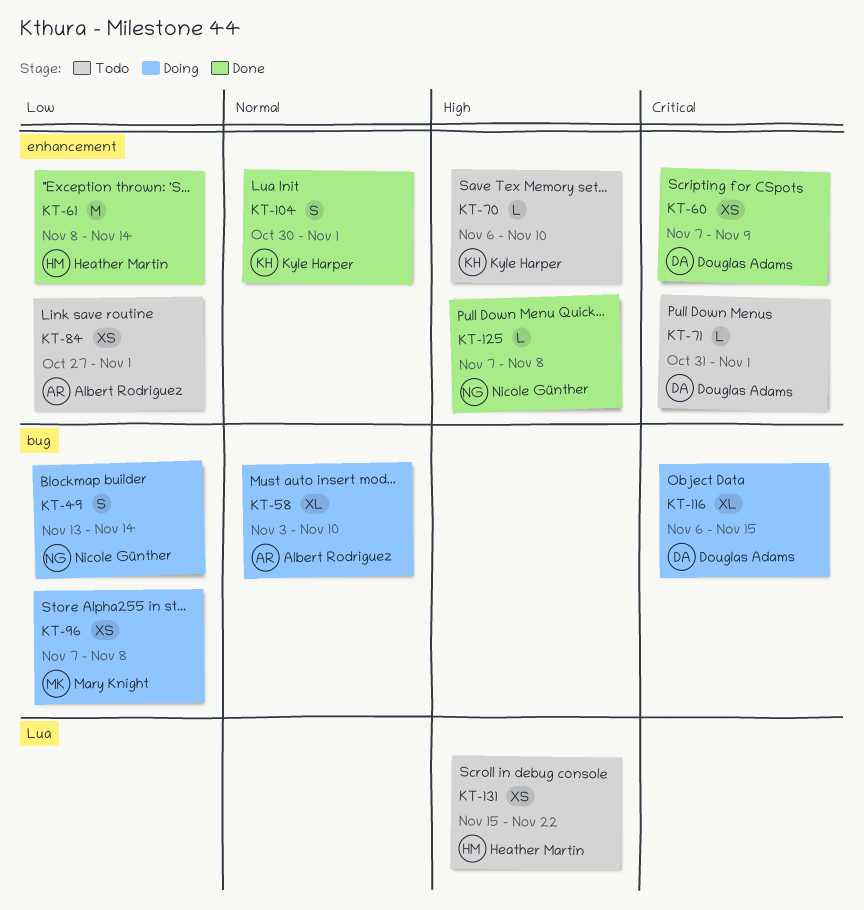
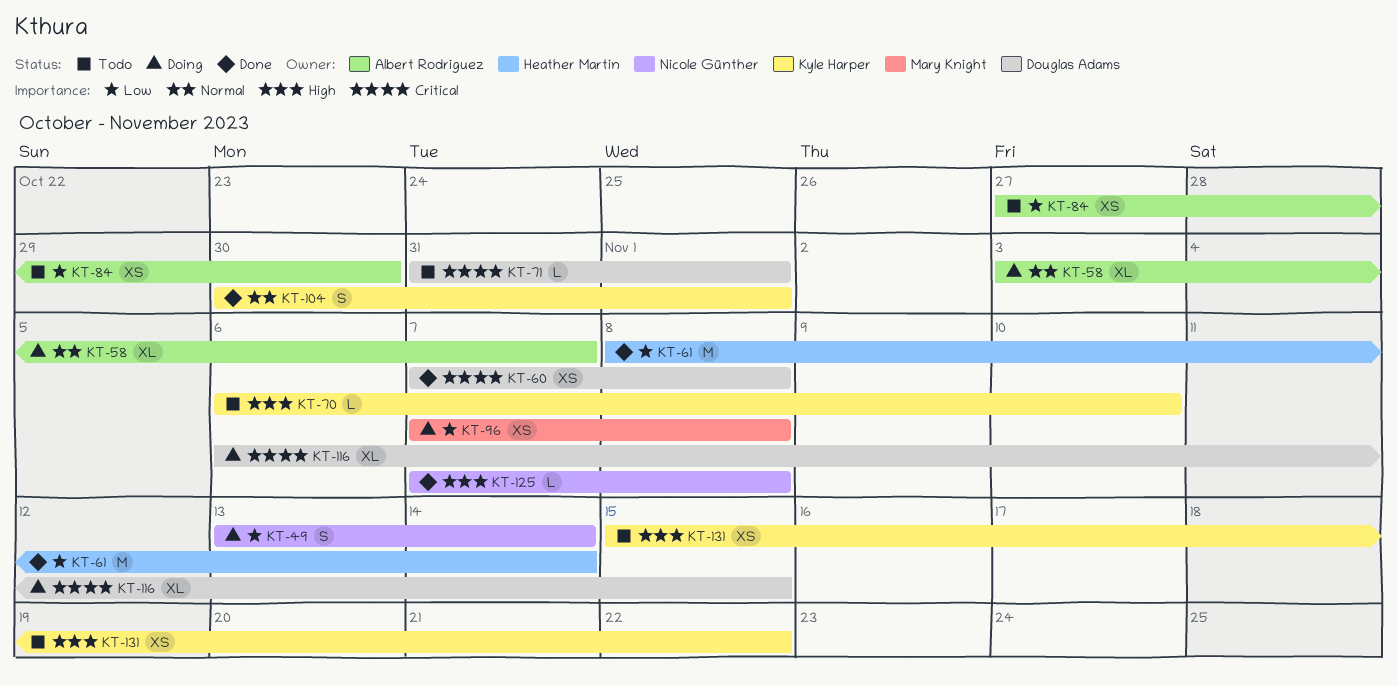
KT-58, due: Nov 10 -> Nov 7
KT-60, due: Nov 9 -> Nov 8
KT-84, due: Nov 1 -> Oct 30
KT-131, owner: Heather Martin -> Kyle Harper

